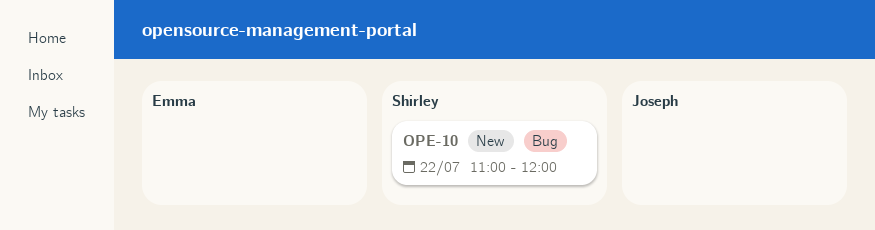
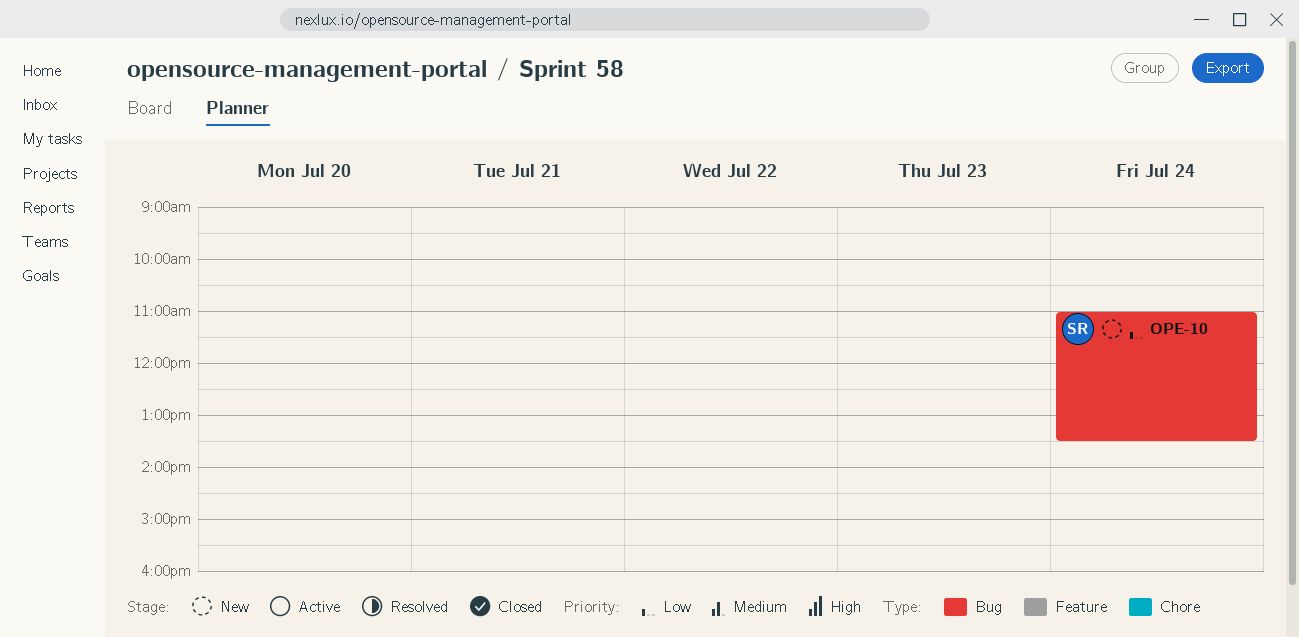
OPE-10, day: Jul 22 -> Jul 24
OPE-10, ends: 12:00 -> 13:30

